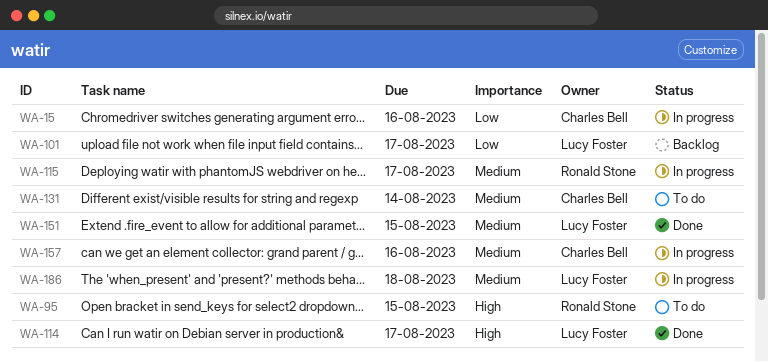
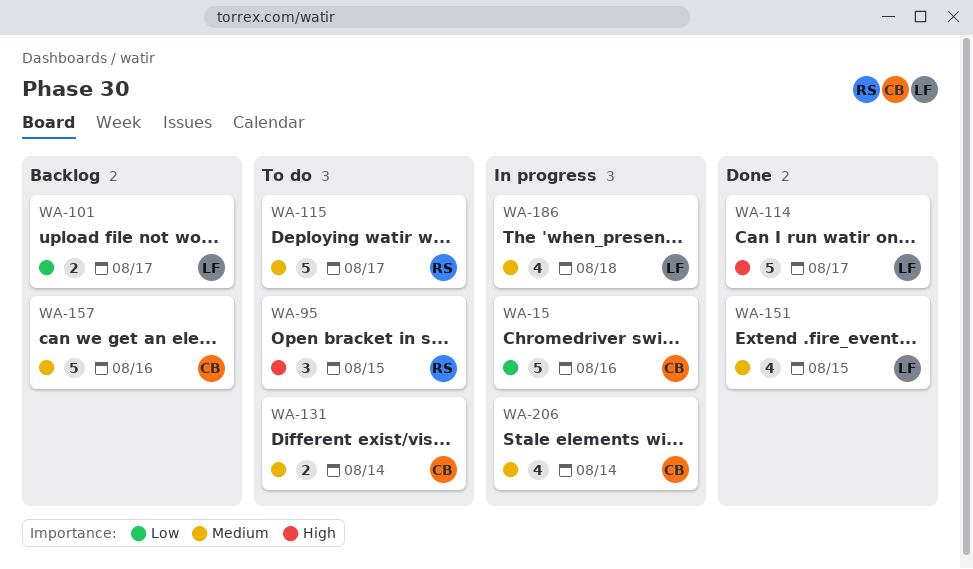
WA-115, status: In progress -> To do
WA-157, status: In progress -> Backlog
WA-206: none -> present

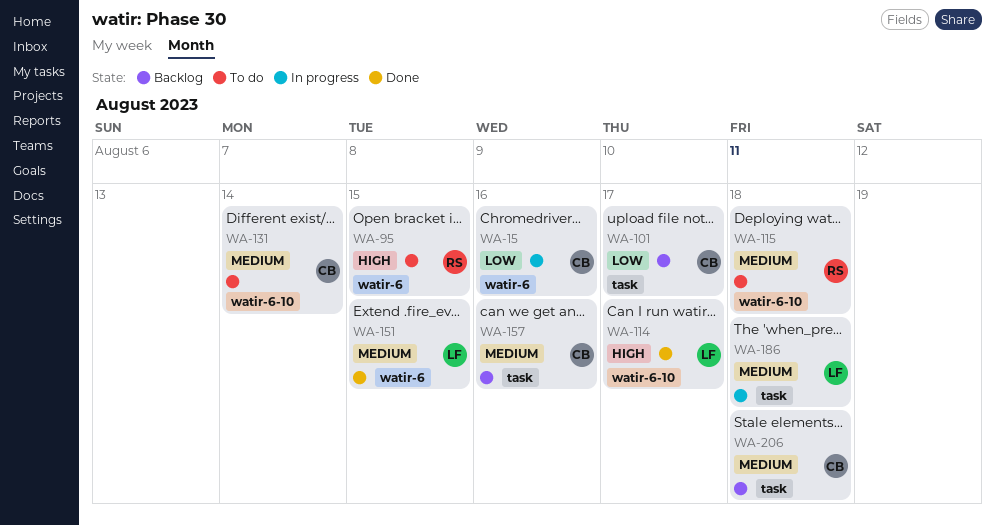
WA-101, owner: LF -> CB
WA-115, due: Aug 17 -> Aug 18
WA-206, status: In progress -> Backlog
WA-206, due: Aug 14 -> Aug 18

